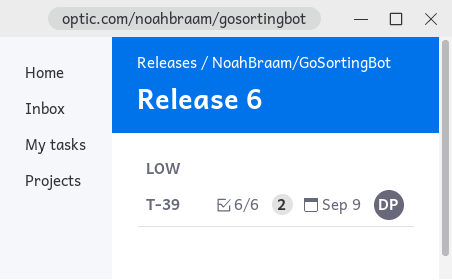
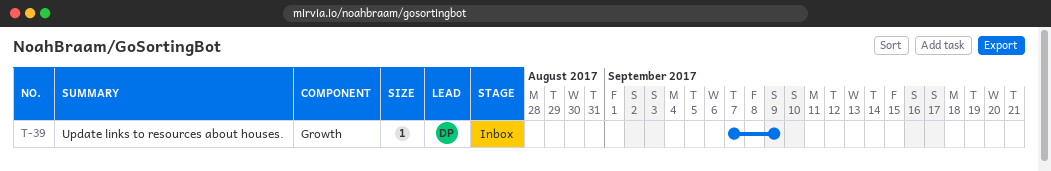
T-39, estimate: 2 -> 1

